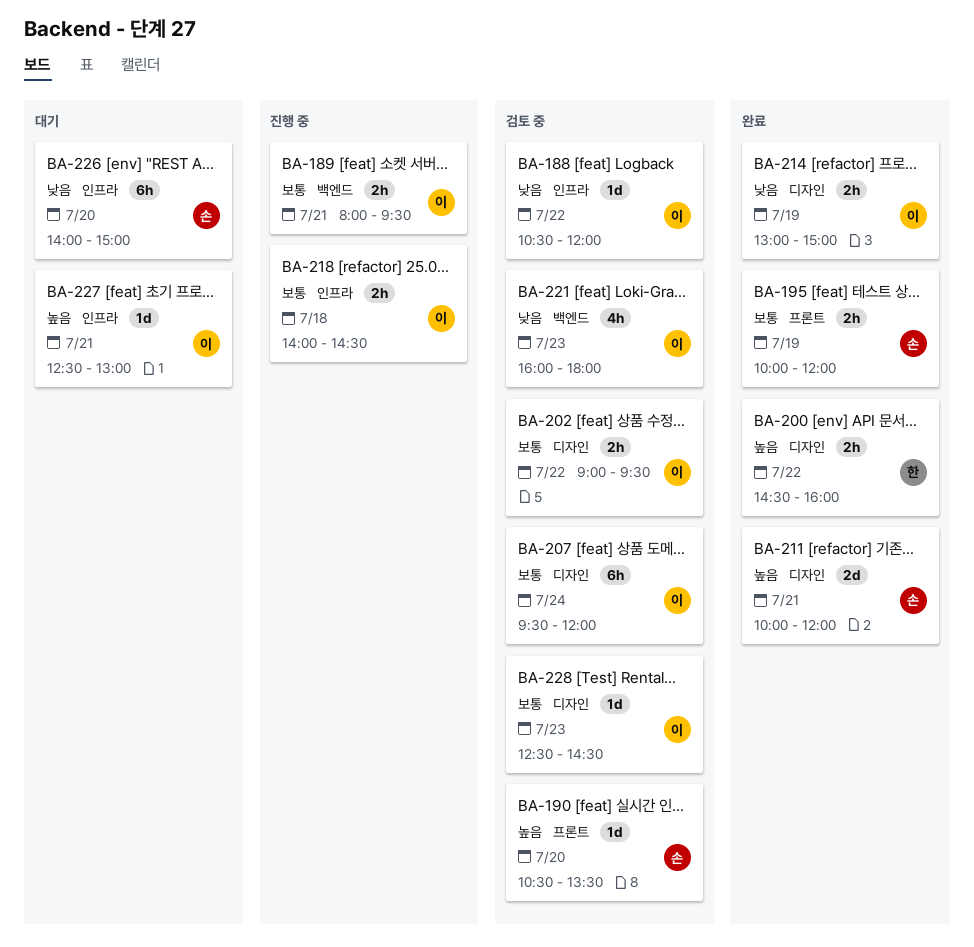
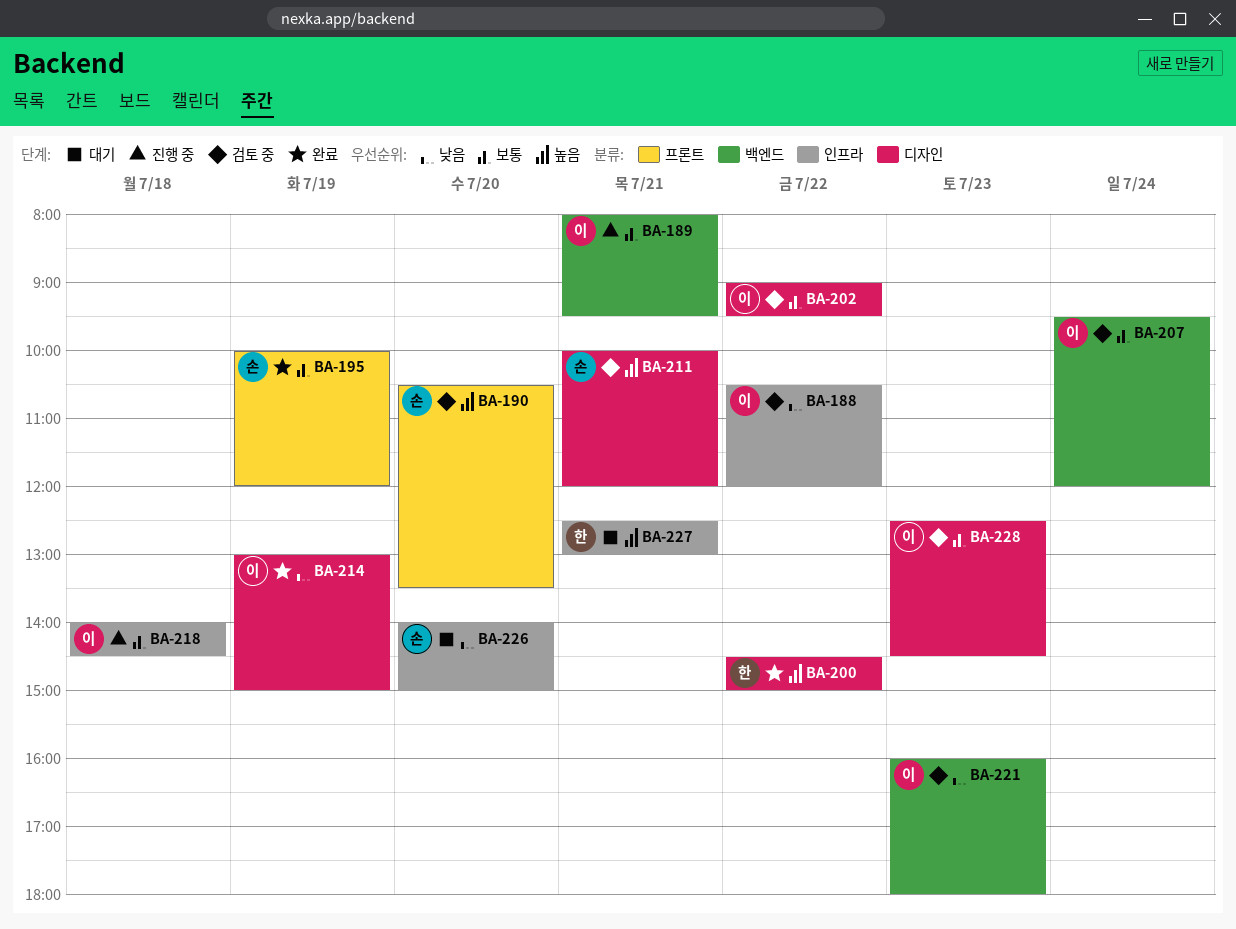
BA-200, ends: 16:00 -> 15:00
BA-207, label: 디자인 -> 백엔드
BA-211, status: 완료 -> 검토 중
BA-227, owner: 이 -> 한

